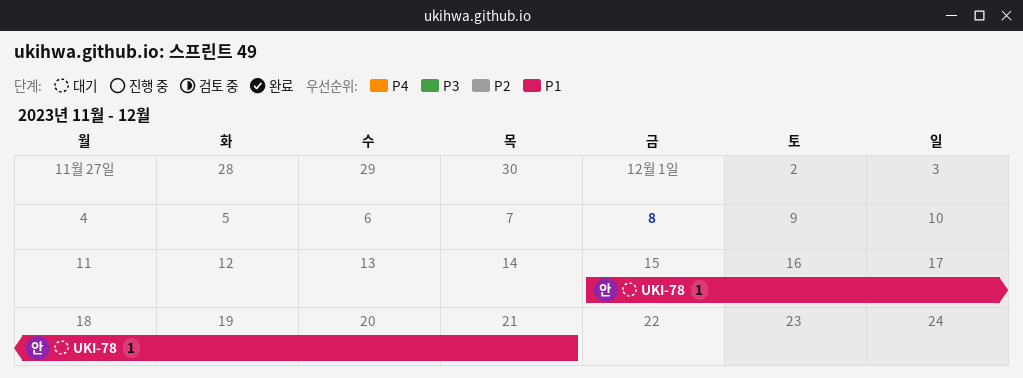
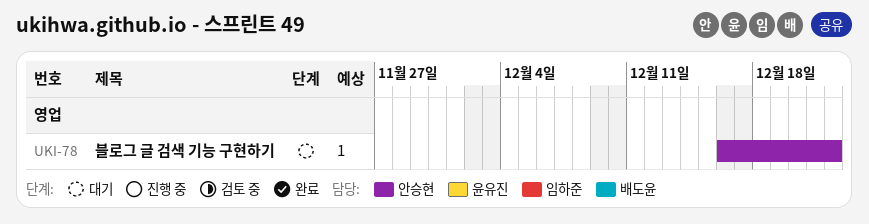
UKI-78, start: Dec 15 -> Dec 16
UKI-78, due: Dec 21 -> Dec 22

